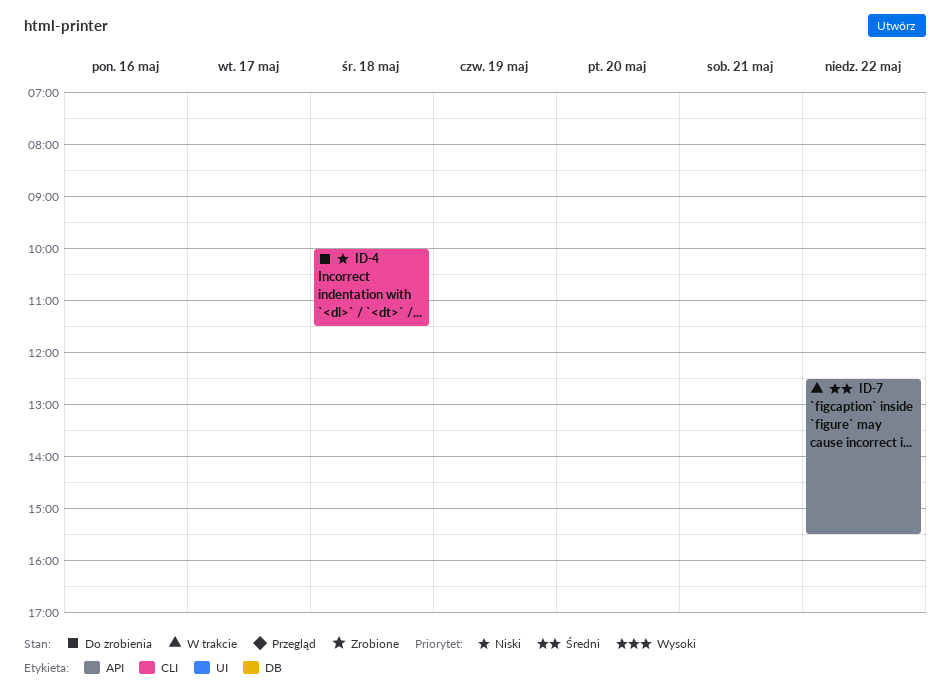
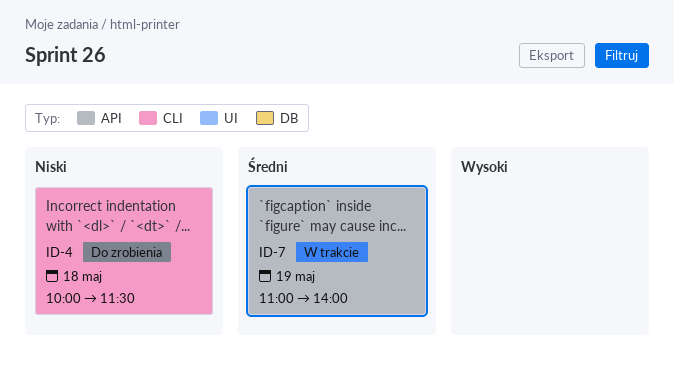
ID-7, day: May 22 -> May 19
ID-7, begins: 12:30 -> 11:00
ID-7, ends: 15:30 -> 14:00

